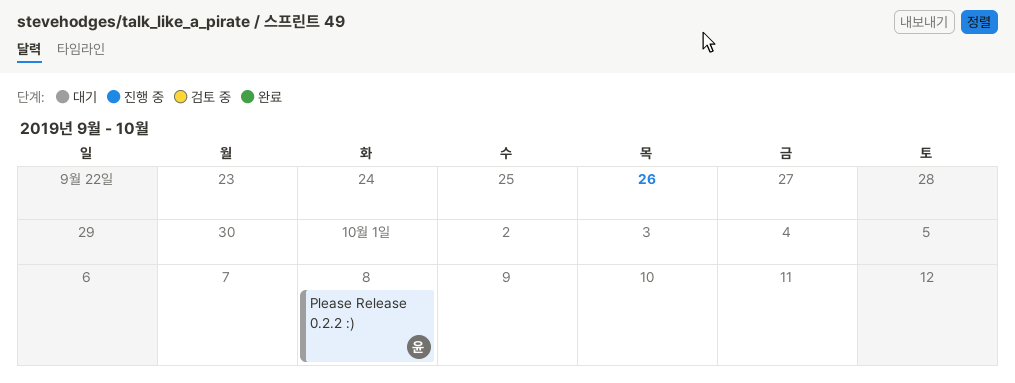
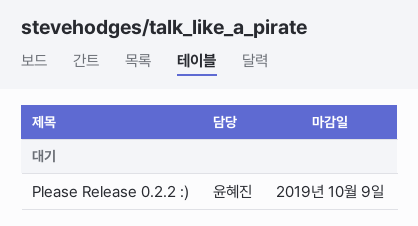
Please Release 0.2.2 :), due: Oct 8 -> Oct 9

